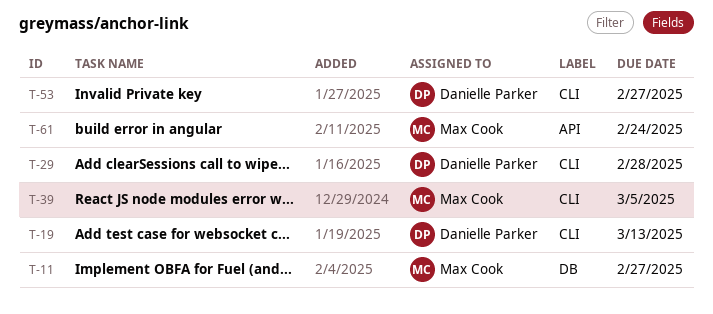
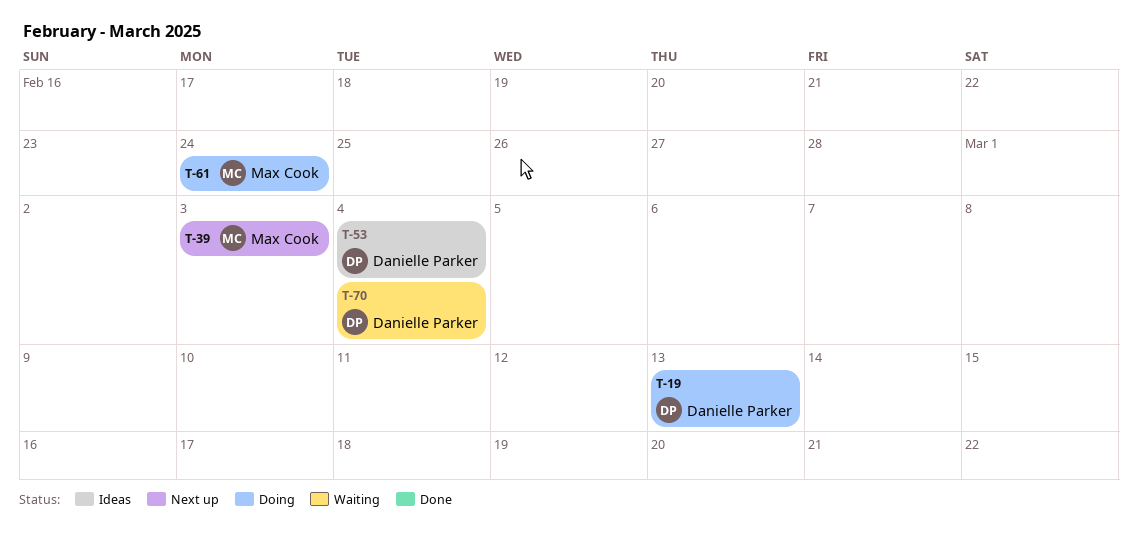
T-11: present -> none
T-29: present -> none
T-39, due: Mar 5 -> Mar 3
T-53, due: Feb 27 -> Mar 4
T-70: none -> present

